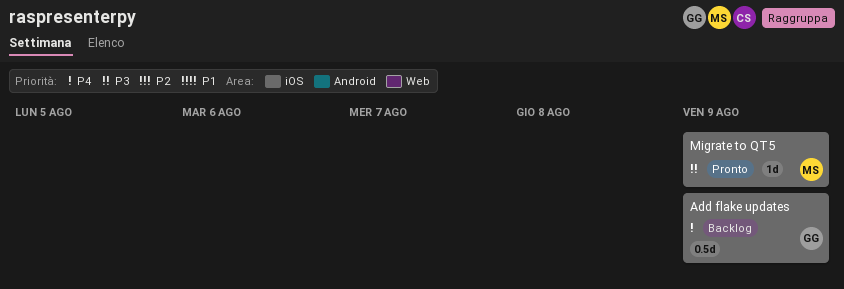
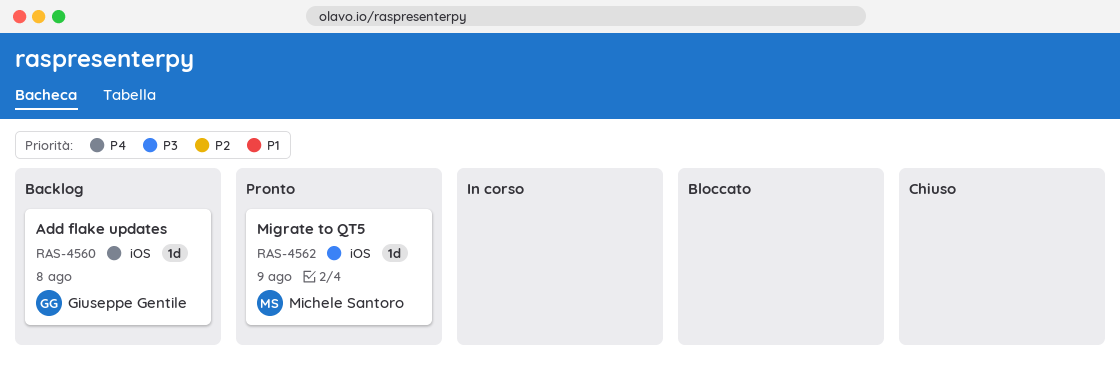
Add flake updates, estimate: 0.5d -> 1d
Add flake updates, due: Aug 9 -> Aug 8

